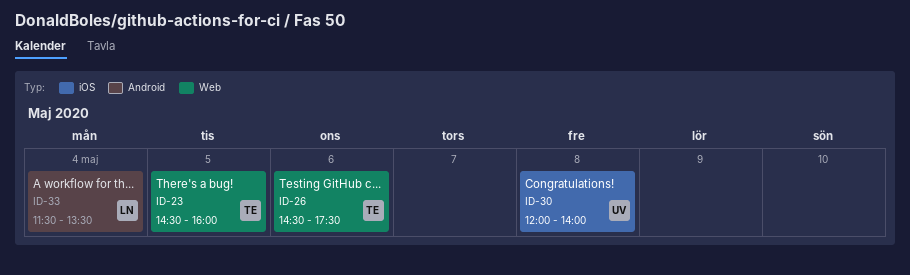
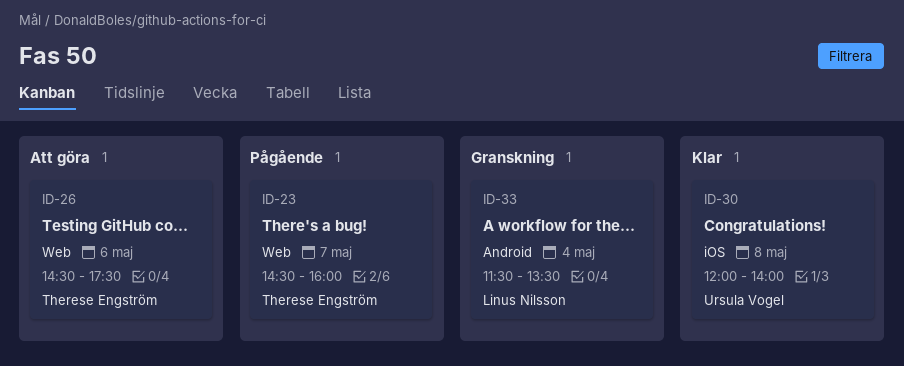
ID-23, day: May 5 -> May 7

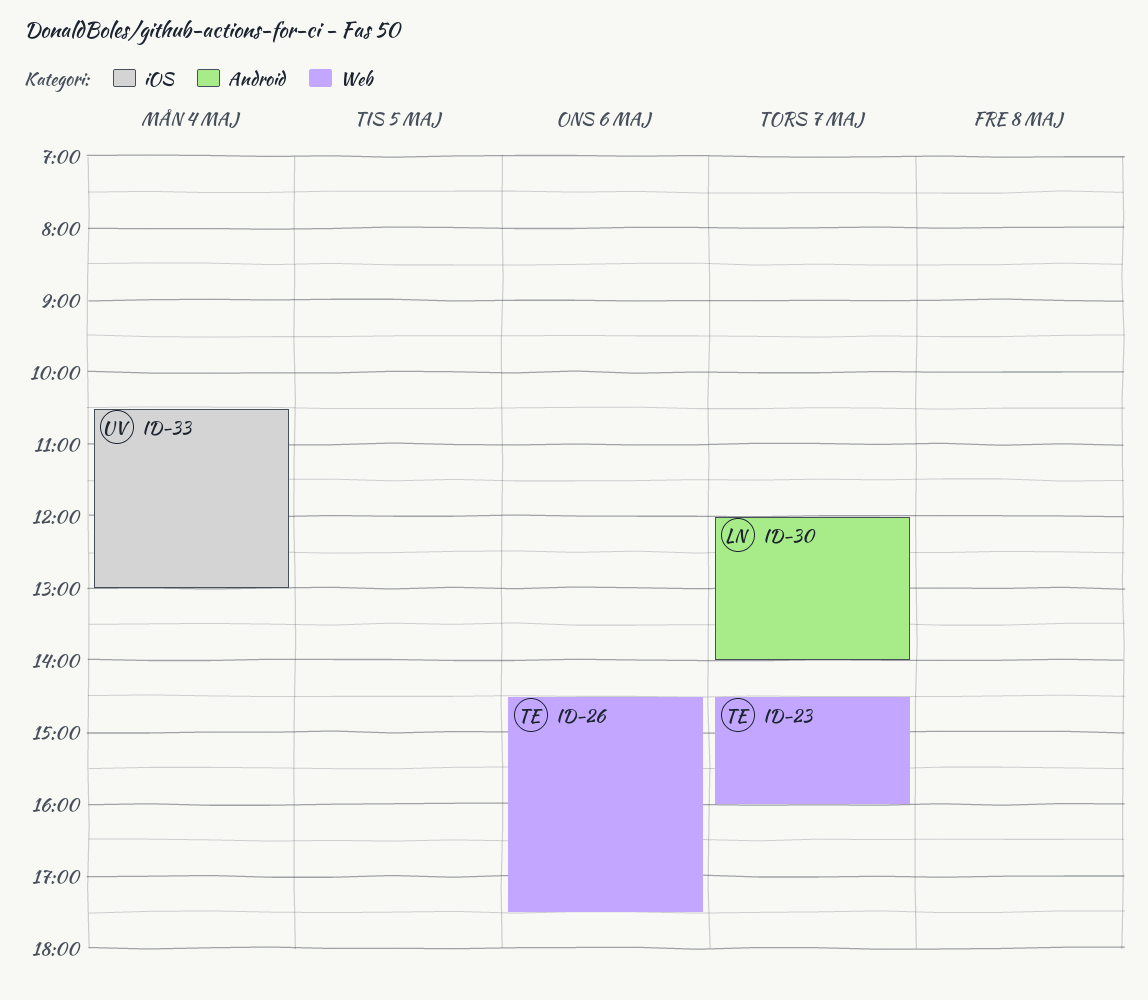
ID-30, owner: Ursula Vogel -> Linus Nilsson
ID-30, label: iOS -> Android
ID-30, day: May 8 -> May 7
ID-33, owner: Linus Nilsson -> Ursula Vogel
ID-33, label: Android -> iOS
ID-33, begins: 11:30 -> 10:30
ID-33, ends: 13:30 -> 13:00

